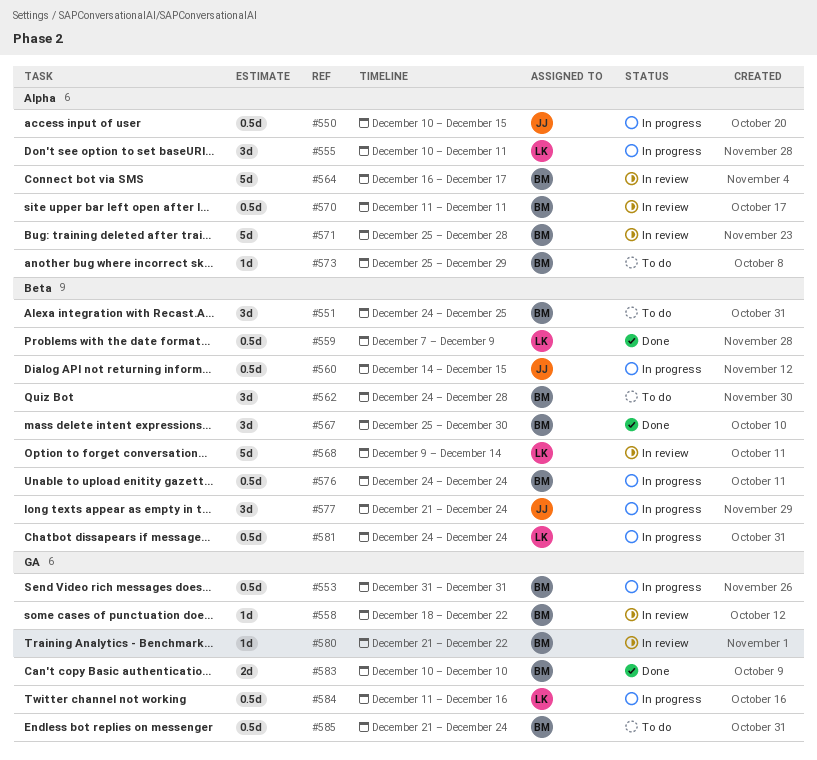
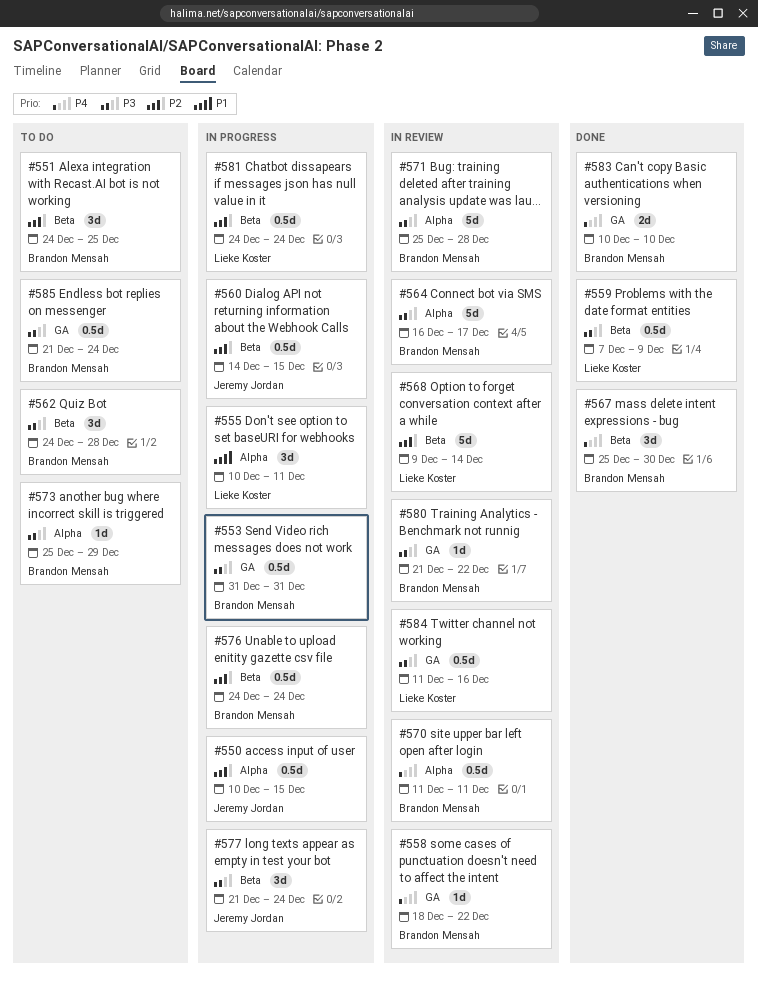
#584, status: In progress -> In review

